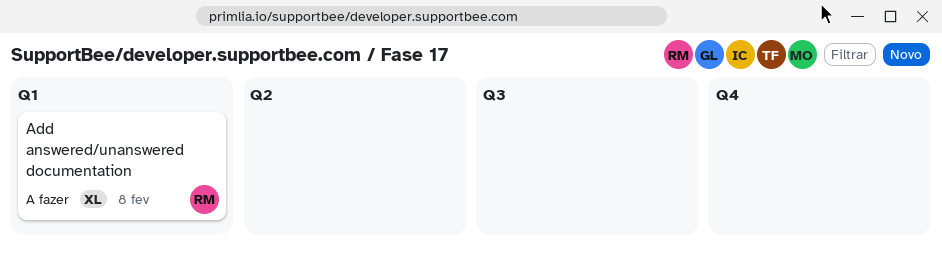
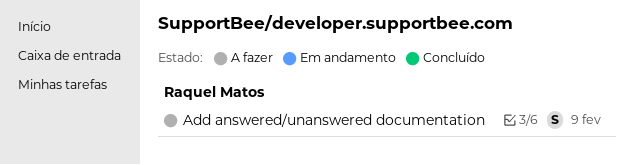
Add answered/unanswered documentation, estimate: XL -> S
Add answered/unanswered documentation, due: Feb 8 -> Feb 9

